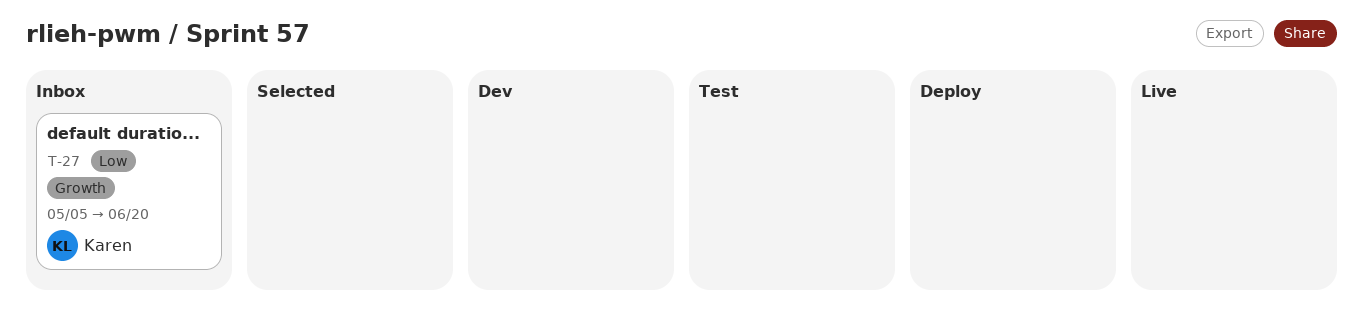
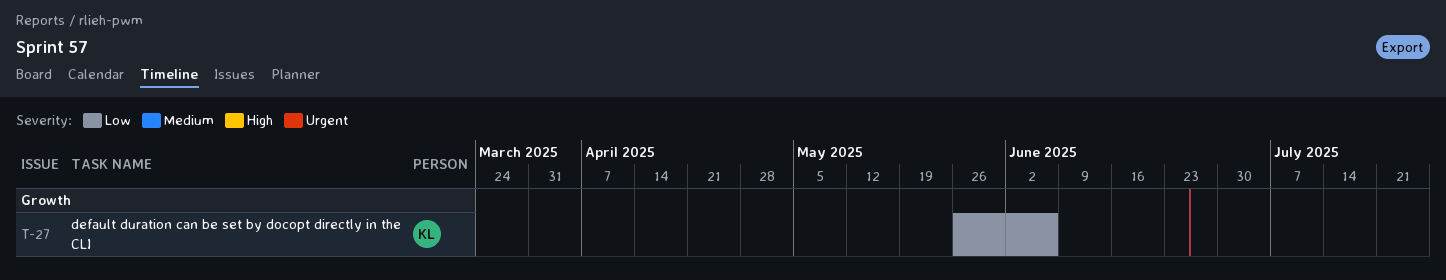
T-27, start: May 5 -> May 26
T-27, due: Jun 20 -> Jun 6

